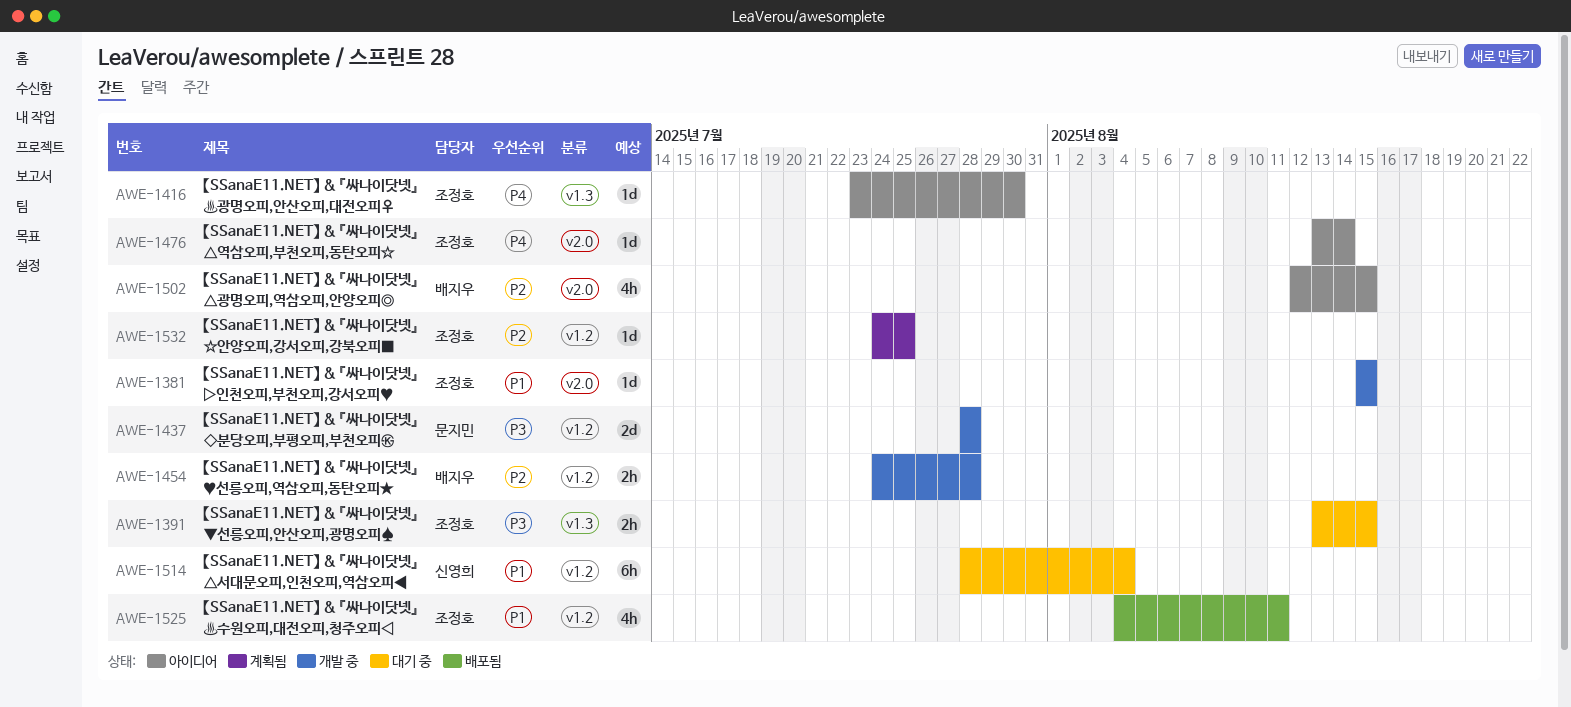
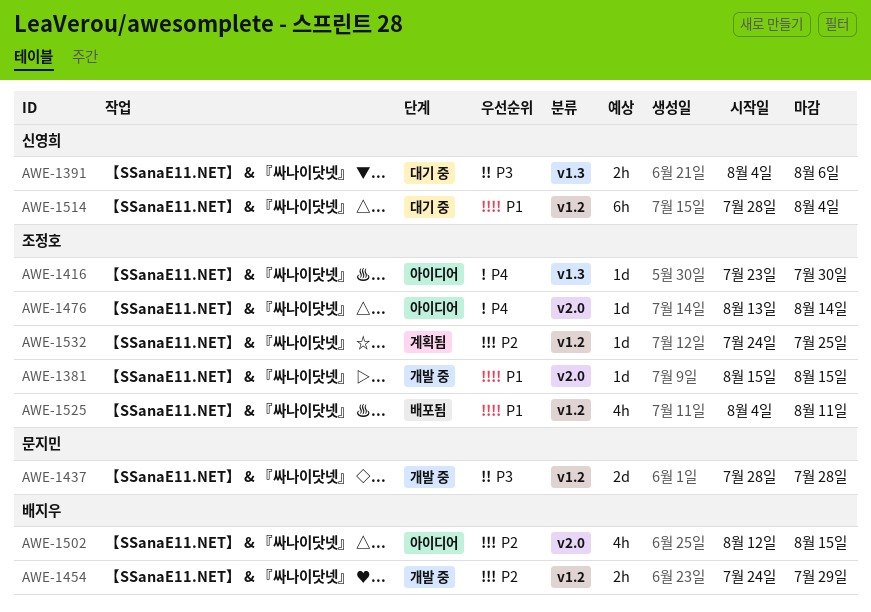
AWE-1391, owner: 조정호 -> 신영희
AWE-1391, start: Aug 13 -> Aug 4
AWE-1391, due: Aug 15 -> Aug 6
AWE-1454, due: Jul 28 -> Jul 29

